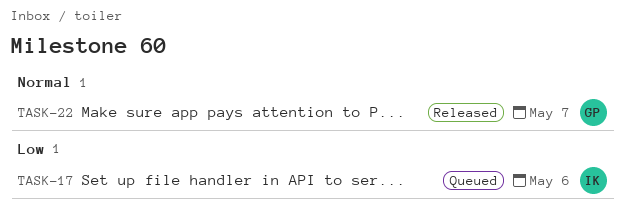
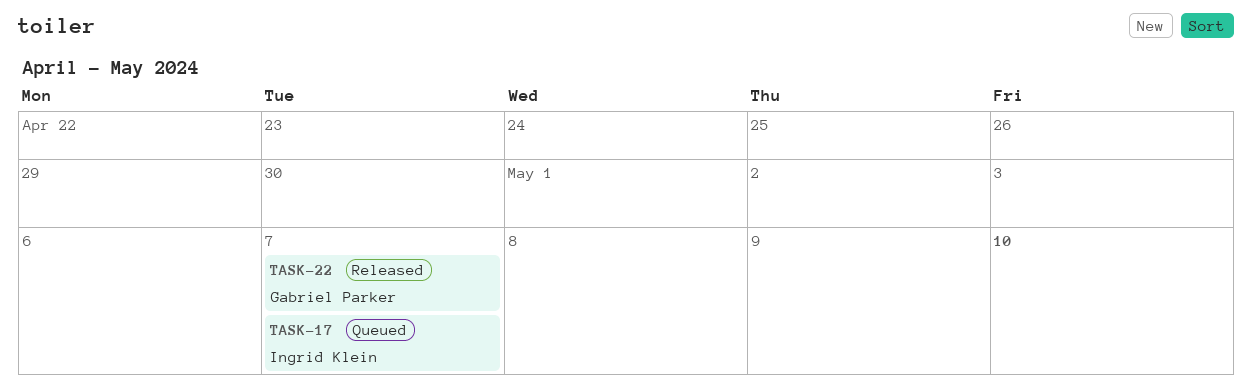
TASK-17, due: May 6 -> May 7

